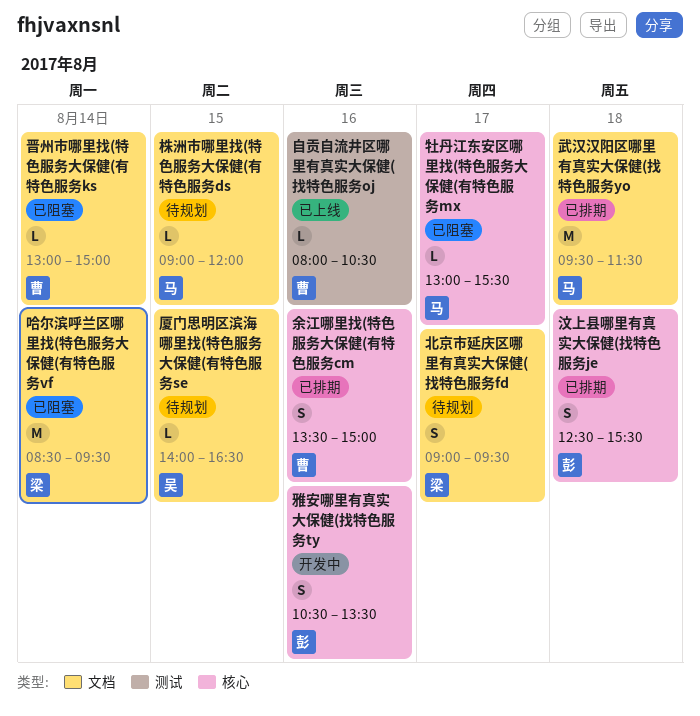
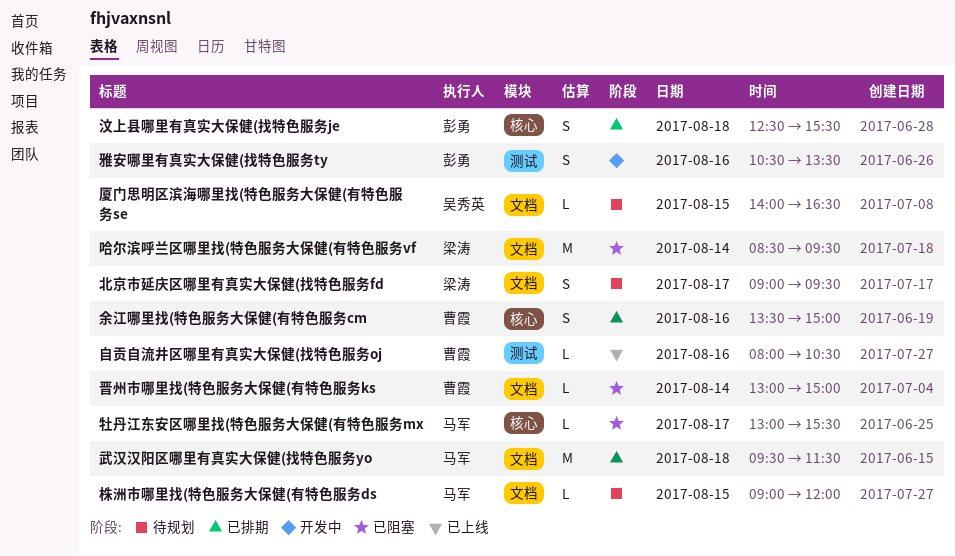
雅安哪里有真实大保健(找特色服务ty, label: 核心 -> 测试

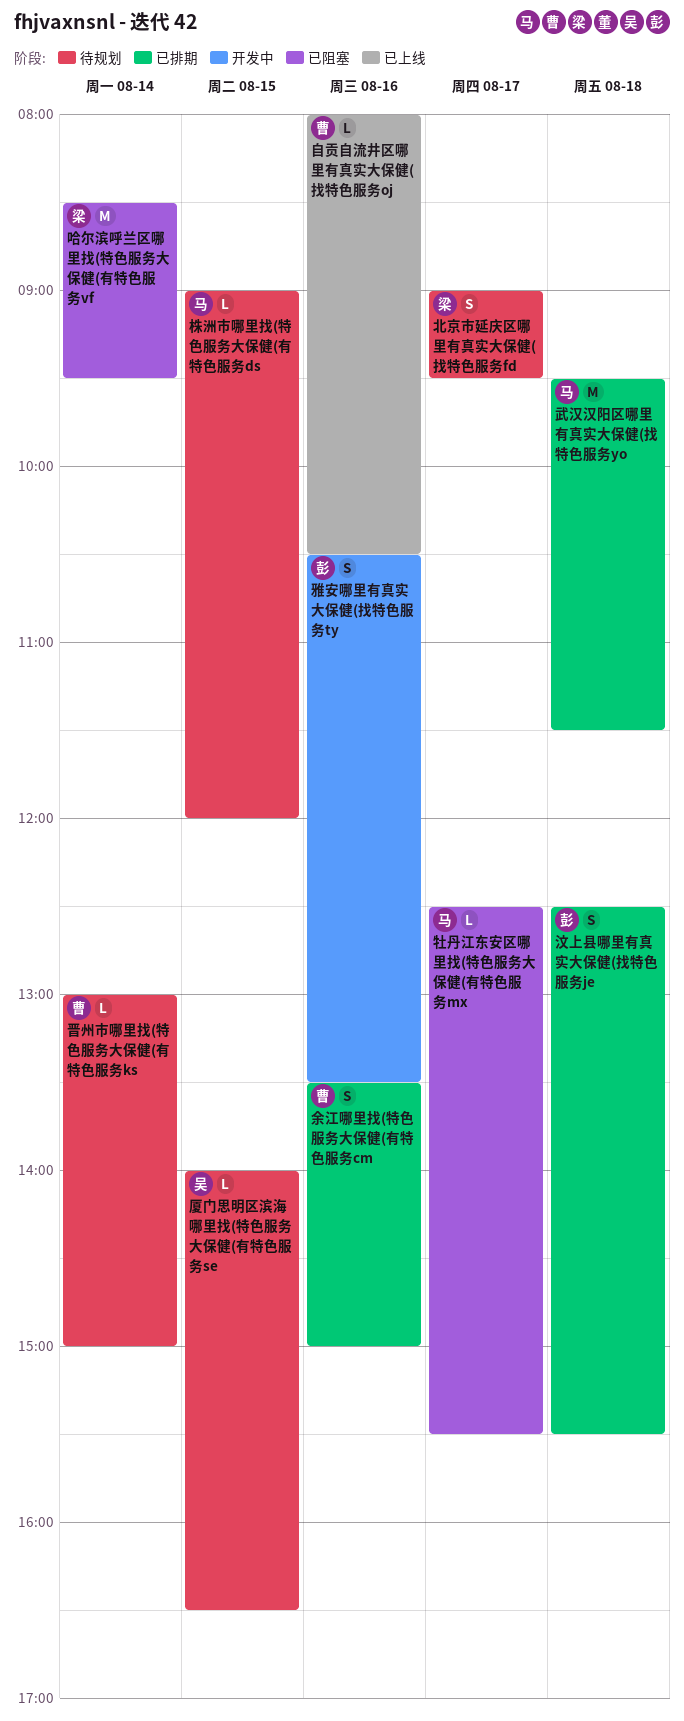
晋州市哪里找(特色服务大保健(有特色服务ks, status: 已阻塞 -> 待规划
牡丹江东安区哪里找(特色服务大保健(有特色服务mx, begins: 13:00 -> 12:30

